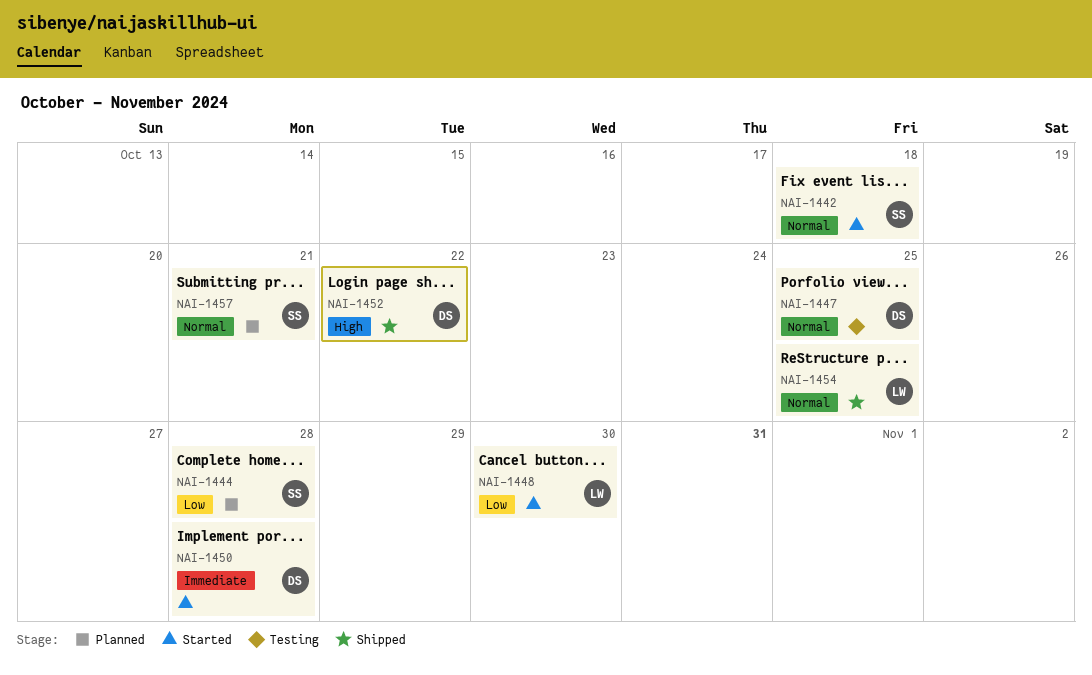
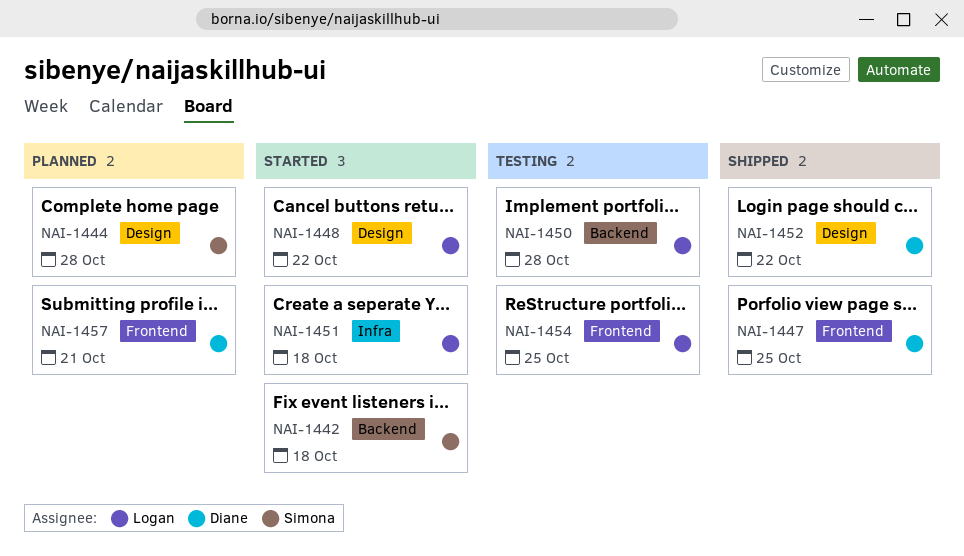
NAI-1447, status: Testing -> Shipped
NAI-1448, due: Oct 30 -> Oct 22
NAI-1450, status: Started -> Testing
NAI-1450, owner: Diane -> Logan
NAI-1451: none -> present
NAI-1454, status: Shipped -> Testing
NAI-1457, owner: Simona -> Diane

